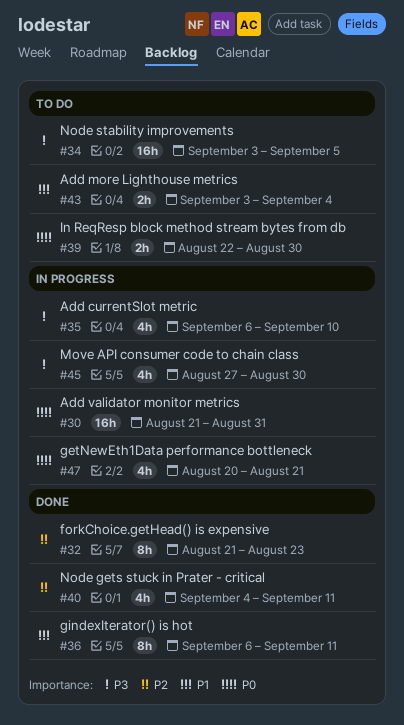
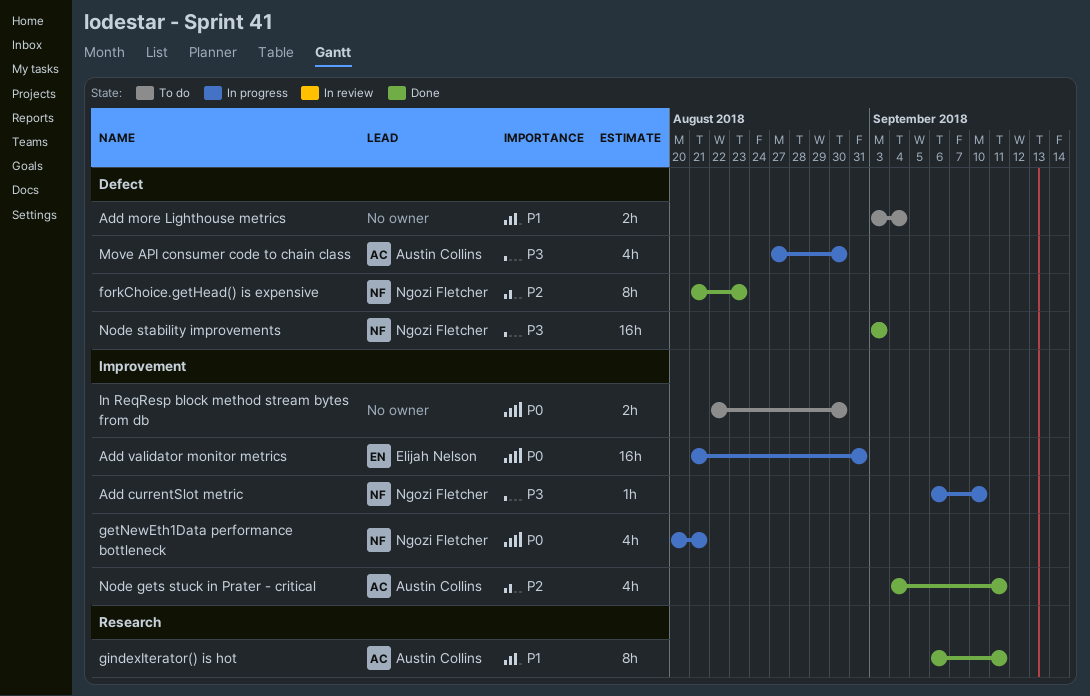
Add currentSlot metric, estimate: 4h -> 1h
Node stability improvements, status: To do -> Done
Node stability improvements, due: Sep 5 -> Sep 3

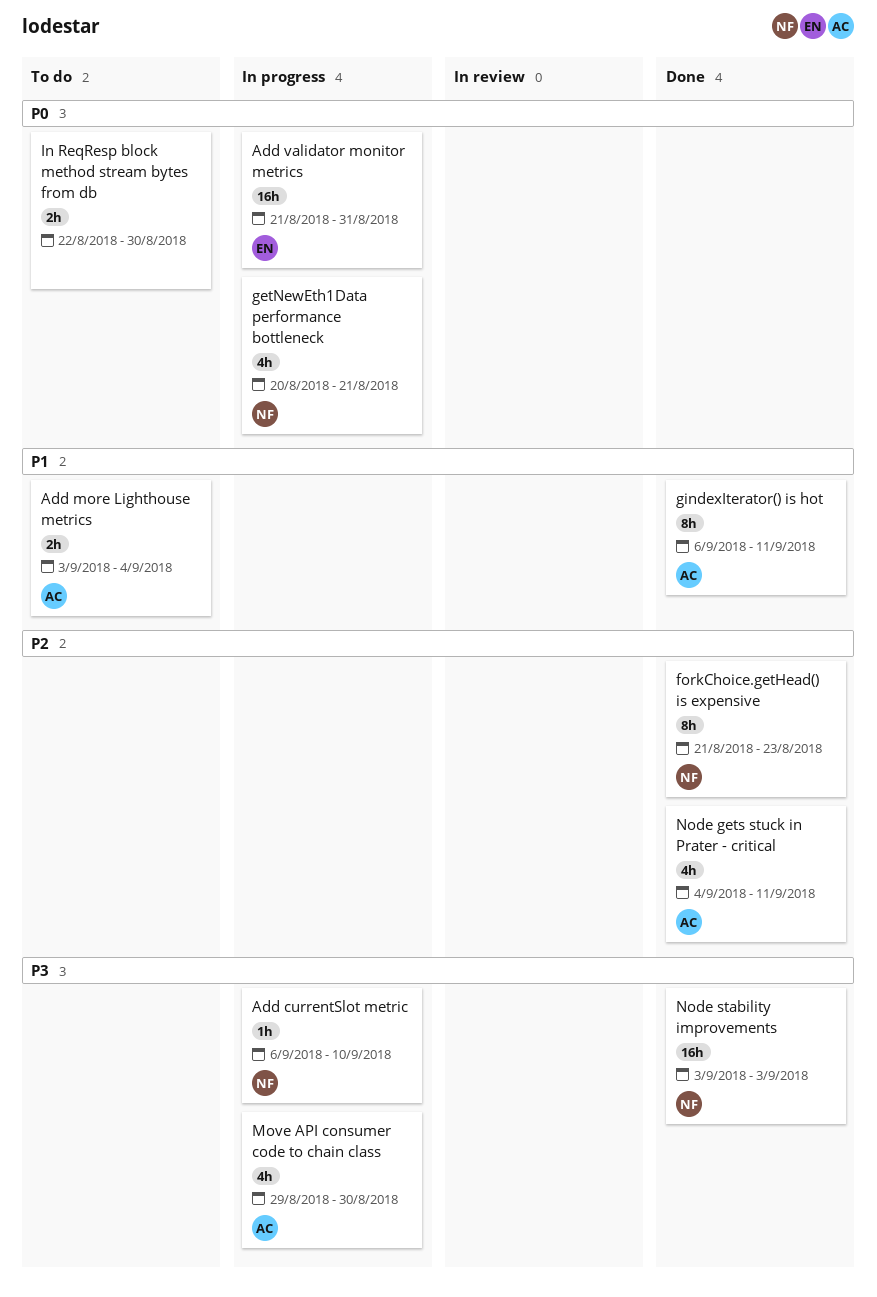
Add more Lighthouse metrics, owner: none -> Austin Collins
Move API consumer code to chain class, start: Aug 27 -> Aug 29

